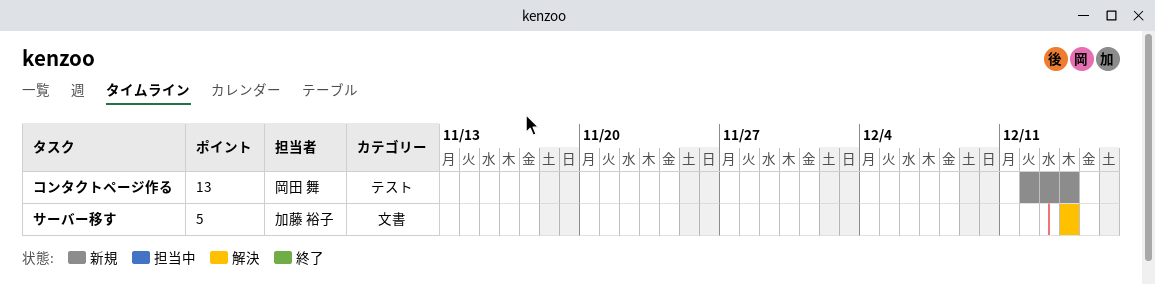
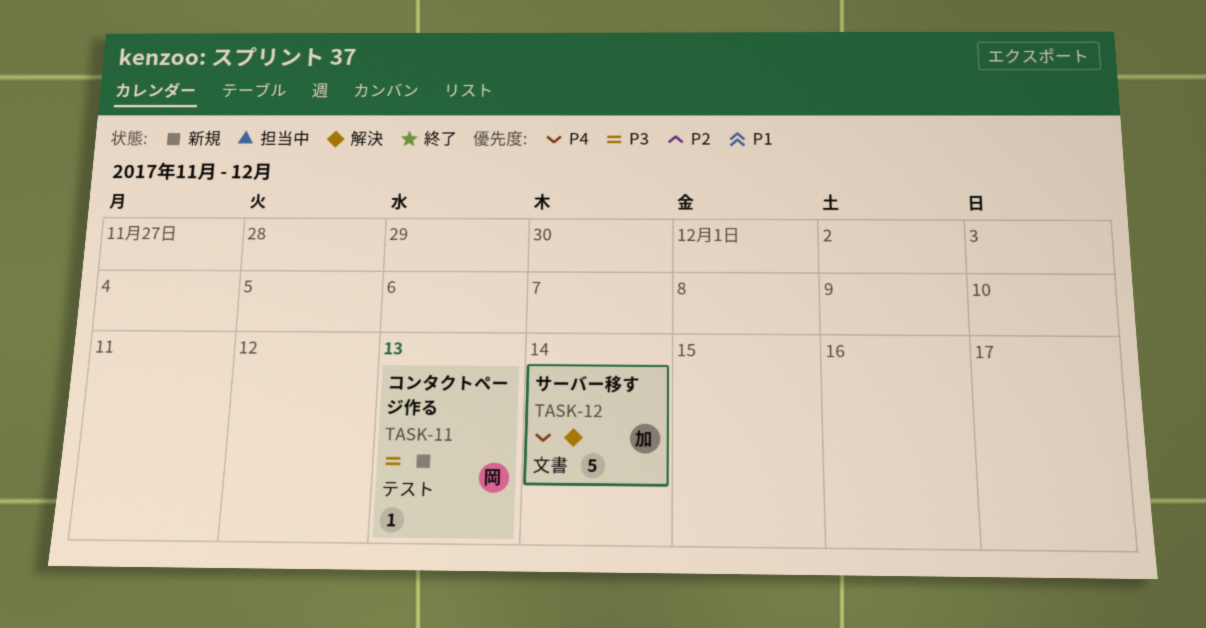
コンタクトページ作る, estimate: 13 -> 1
コンタクトページ作る, due: Dec 14 -> Dec 13

